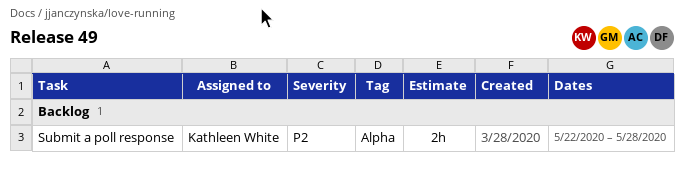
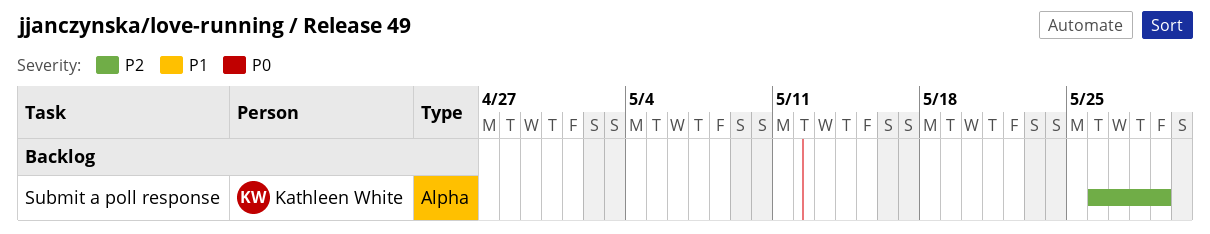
Submit a poll response, start: May 22 -> May 26
Submit a poll response, due: May 28 -> May 29

